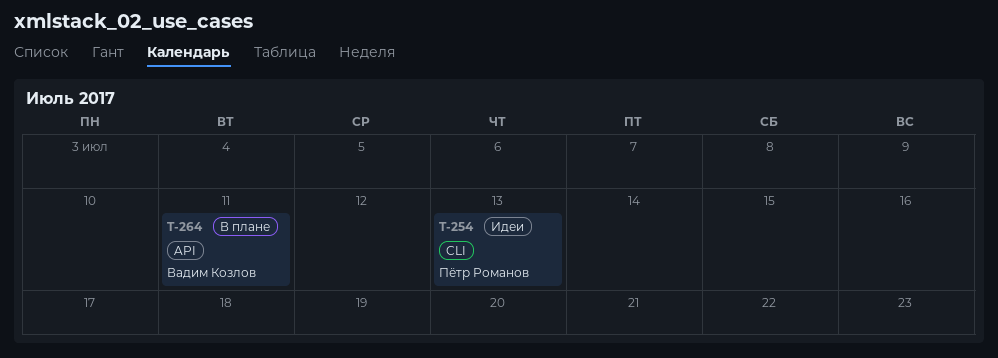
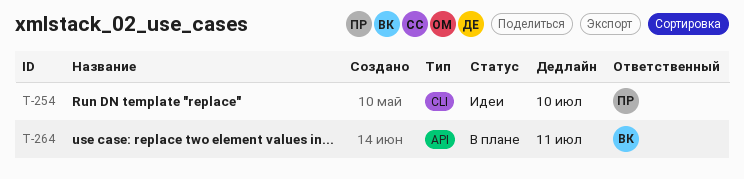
T-254, due: Jul 13 -> Jul 10

